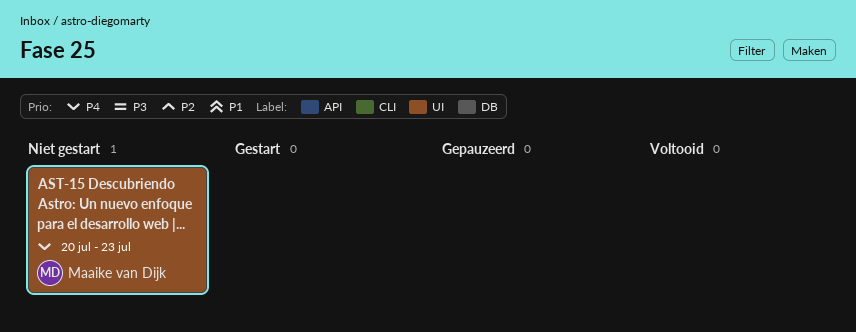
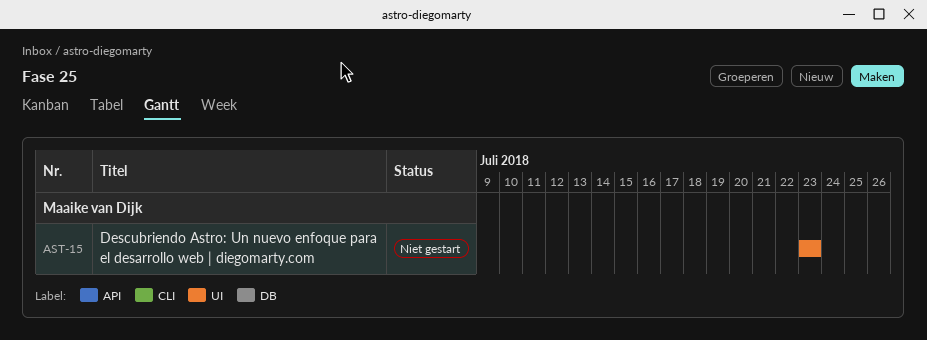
AST-15, start: Jul 20 -> Jul 23

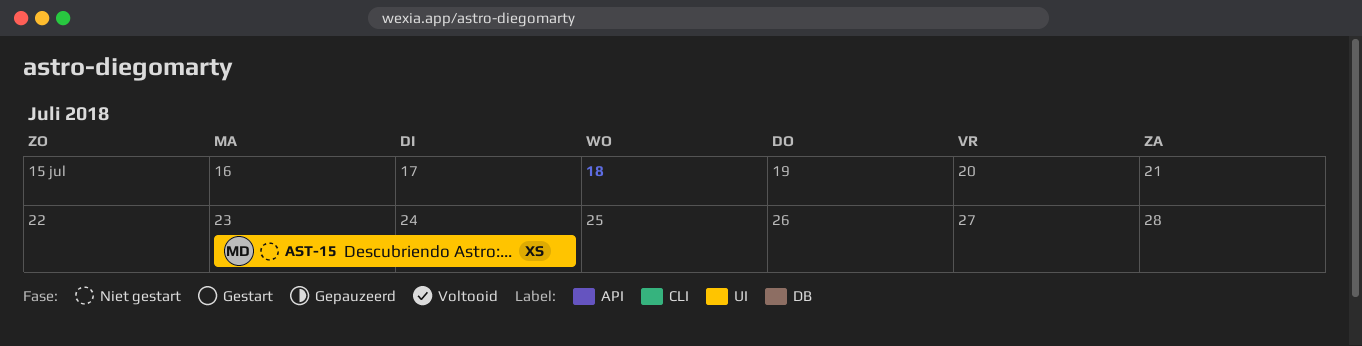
AST-15, due: Jul 23 -> Jul 24

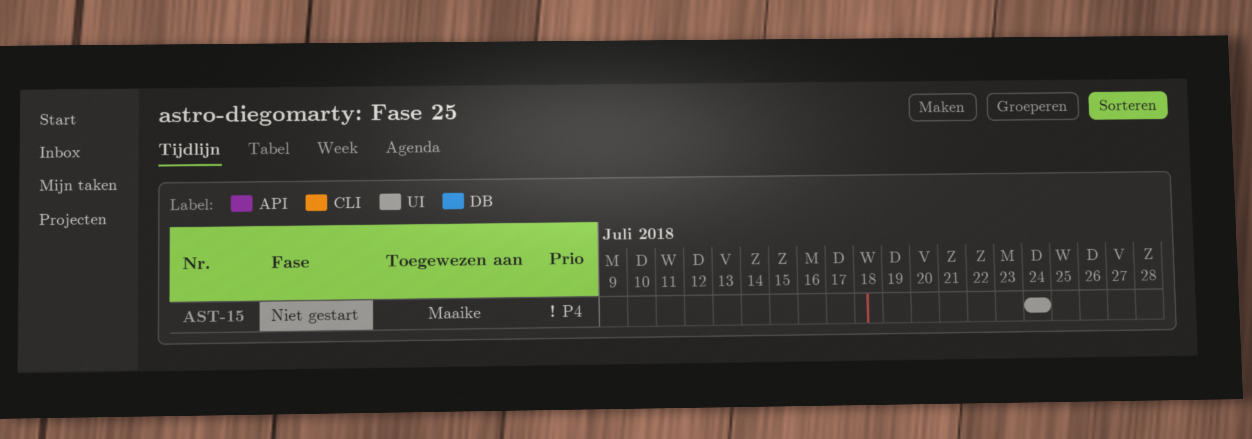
AST-15, start: Jul 23 -> Jul 24

